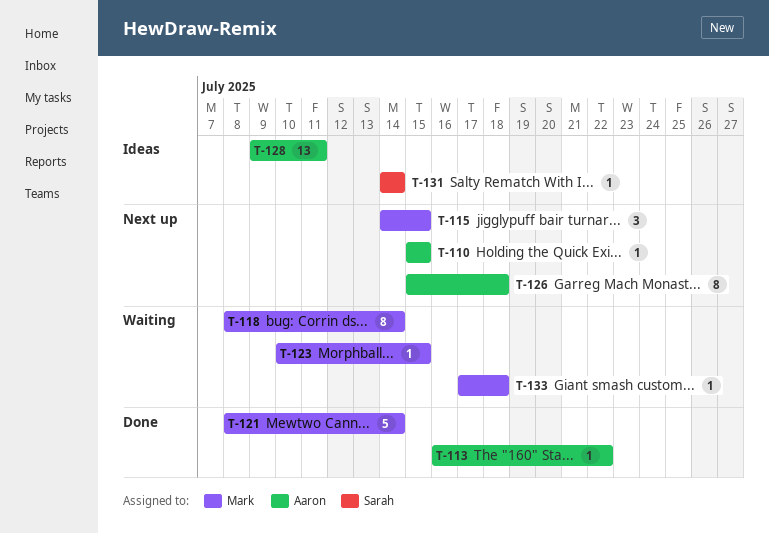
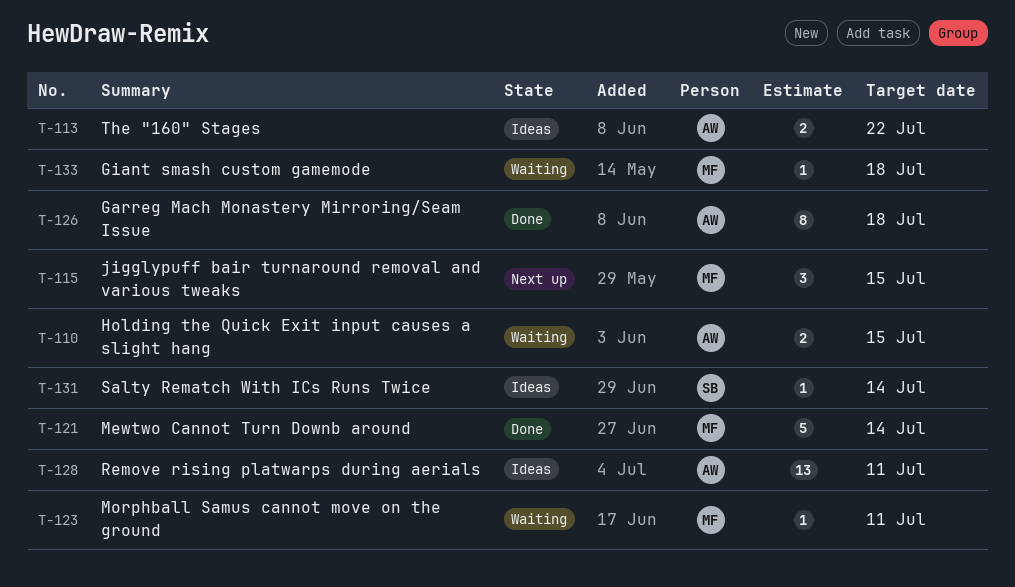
T-110, status: Next up -> Waiting
T-110, estimate: 1 -> 2
T-113, status: Done -> Ideas
T-113, estimate: 1 -> 2
T-118: present -> none
T-123, due: Jul 15 -> Jul 11
T-126, status: Next up -> Done

